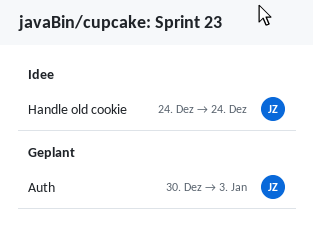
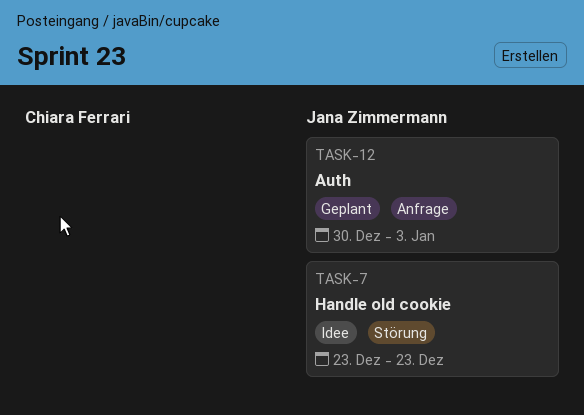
Handle old cookie, start: Dec 24 -> Dec 23
Handle old cookie, due: Dec 24 -> Dec 23

